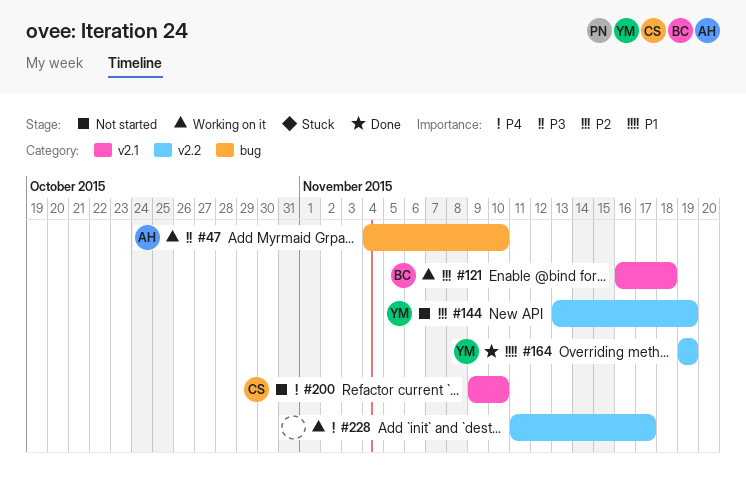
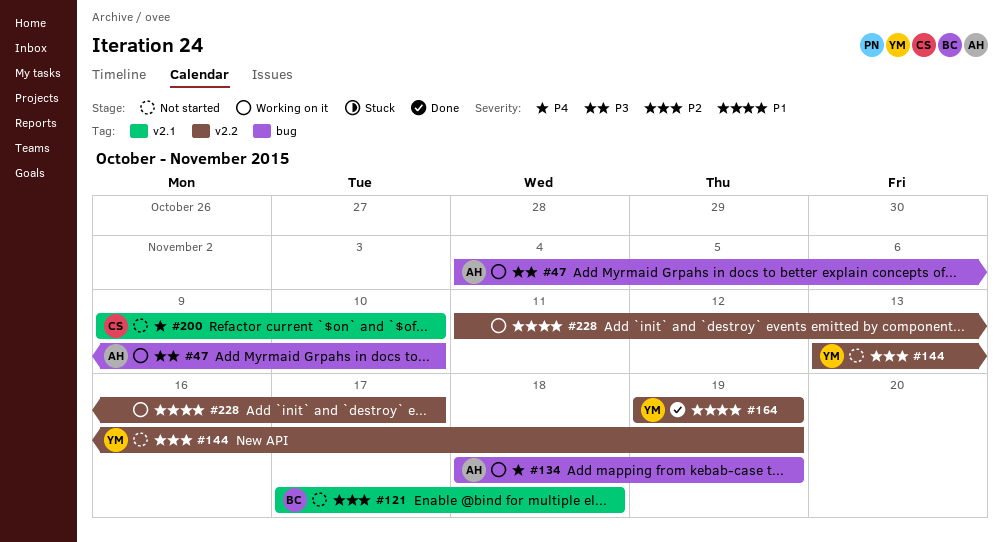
#121, status: Working on it -> Not started
#121, start: Nov 16 -> Nov 17
#134: none -> present
#228, priority: P4 -> P1

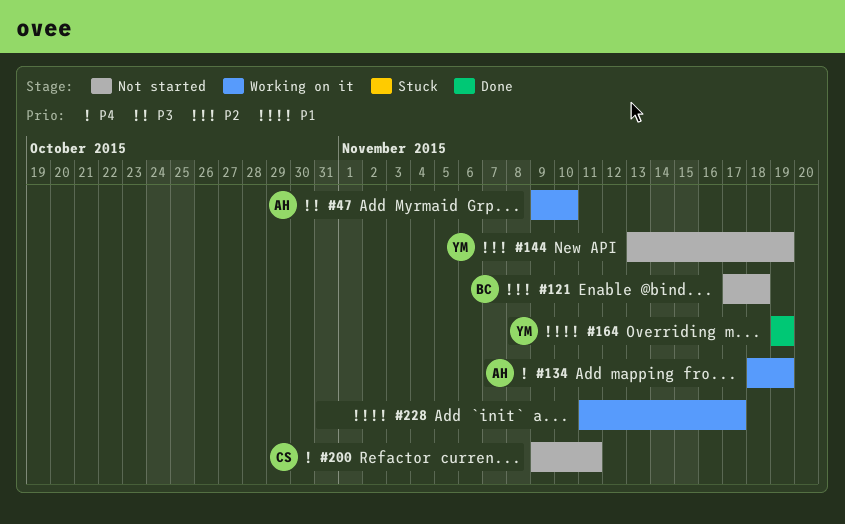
#47, start: Nov 4 -> Nov 9
#200, due: Nov 10 -> Nov 11

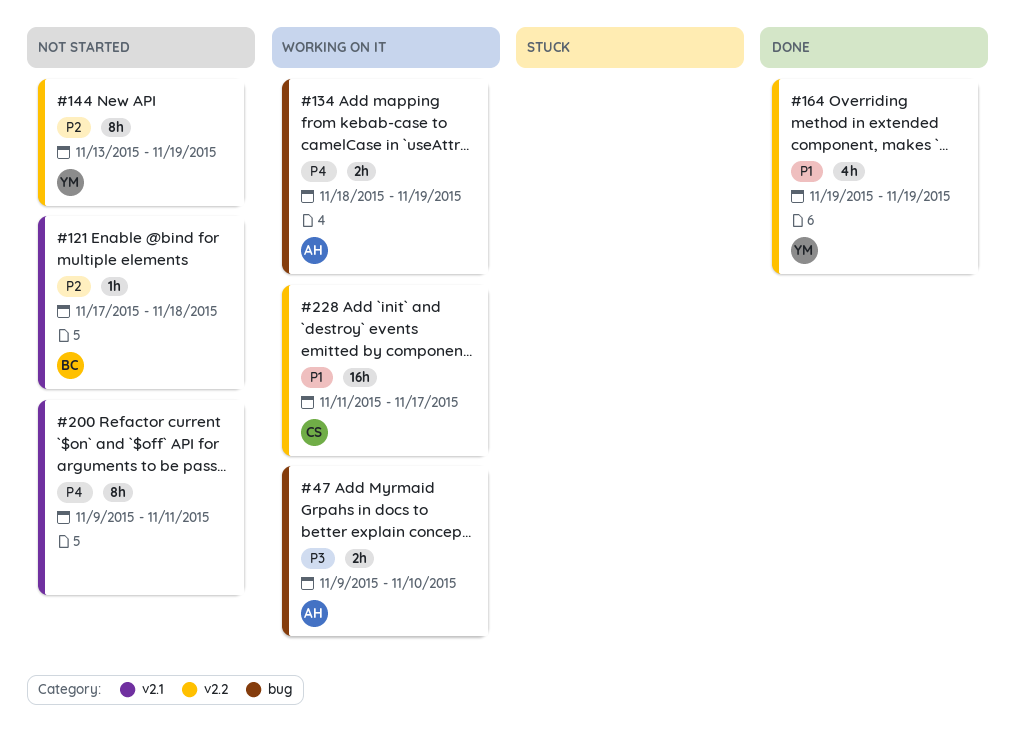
#200, owner: CS -> none
#228, owner: none -> CS

